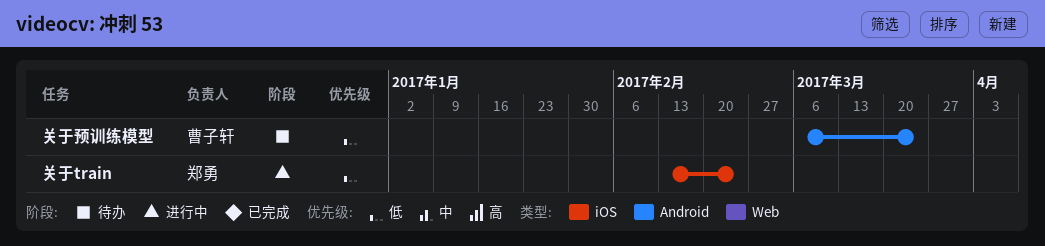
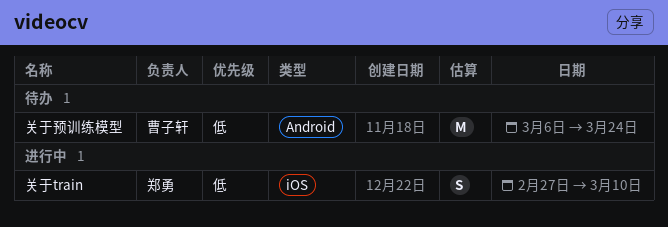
关于train, start: Feb 13 -> Feb 27
关于train, due: Feb 24 -> Mar 10

